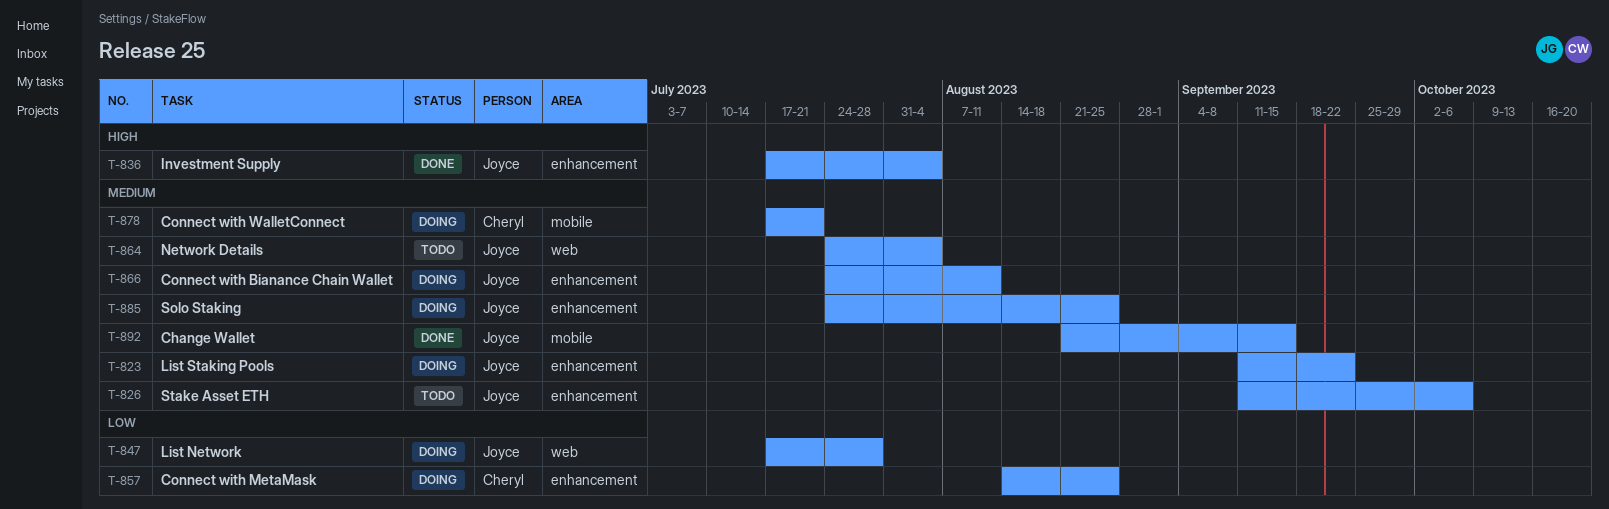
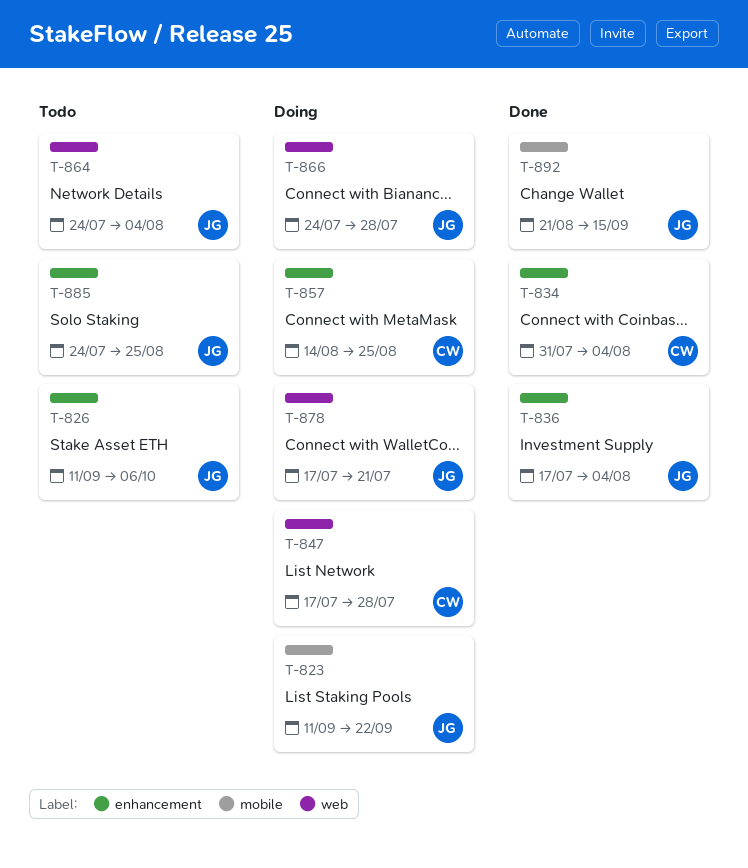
T-823, label: enhancement -> mobile
T-834: none -> present
T-847, owner: Joyce -> Cheryl
T-866, label: enhancement -> web
T-866, due: Aug 11 -> Jul 28
T-878, owner: Cheryl -> Joyce
T-878, label: mobile -> web
T-885, status: Doing -> Todo

